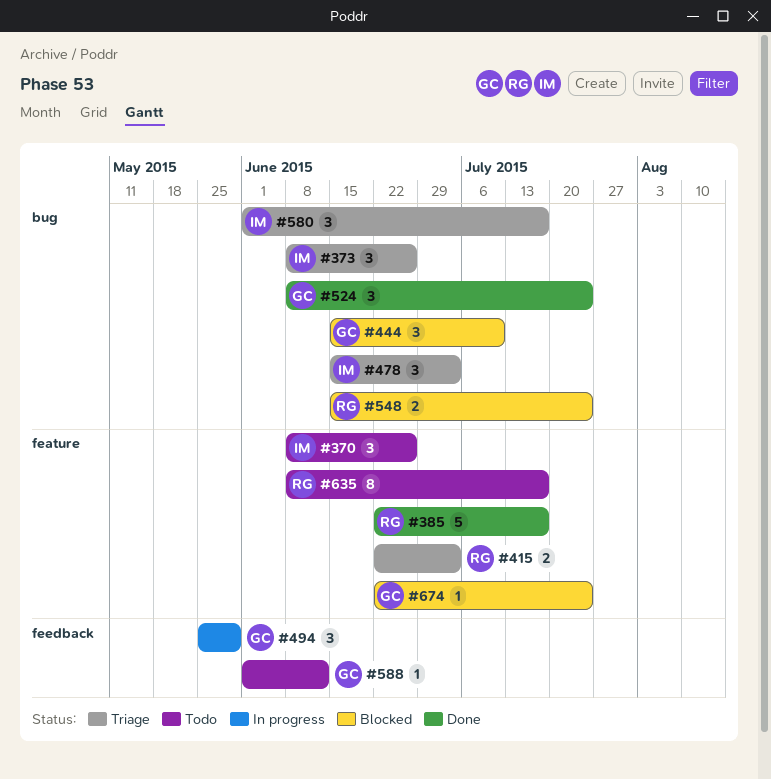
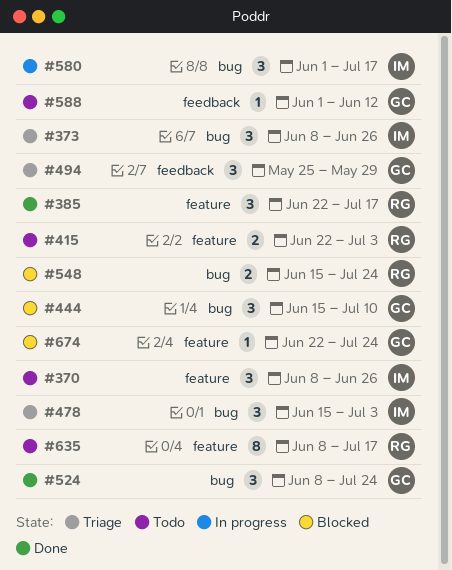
#385, estimate: 5 -> 3
#415, status: Triage -> Todo
#494, status: In progress -> Triage
#580, status: Triage -> In progress

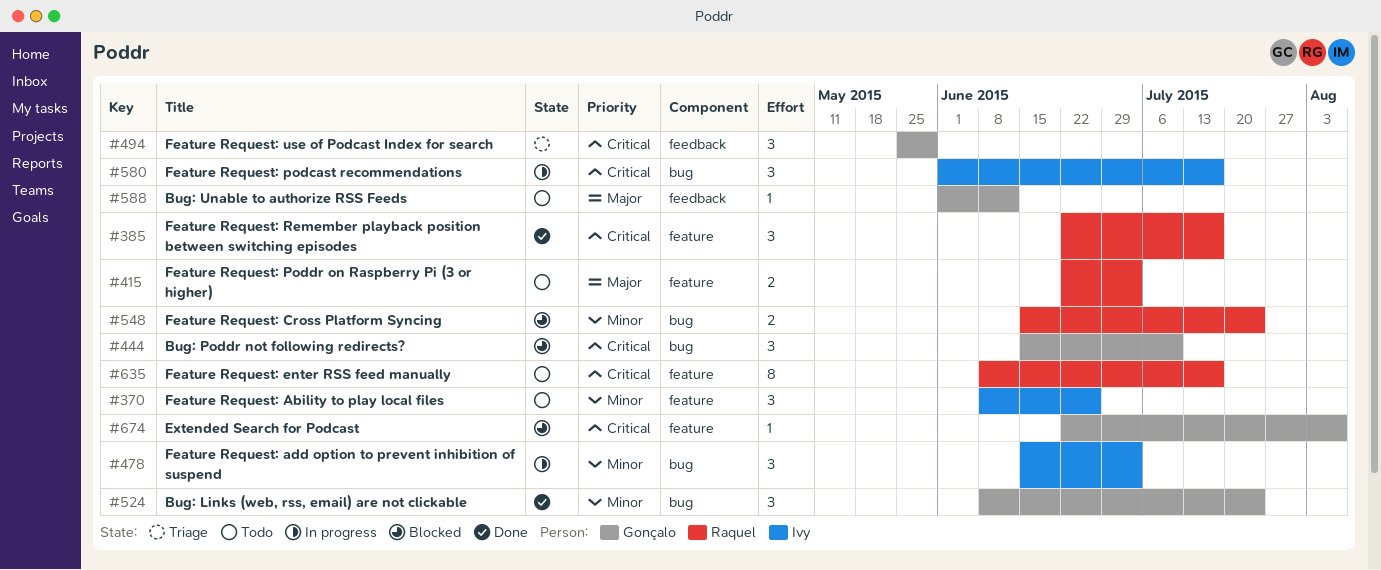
#373: present -> none
#478, status: Triage -> In progress
#674, due: Jul 24 -> Aug 7

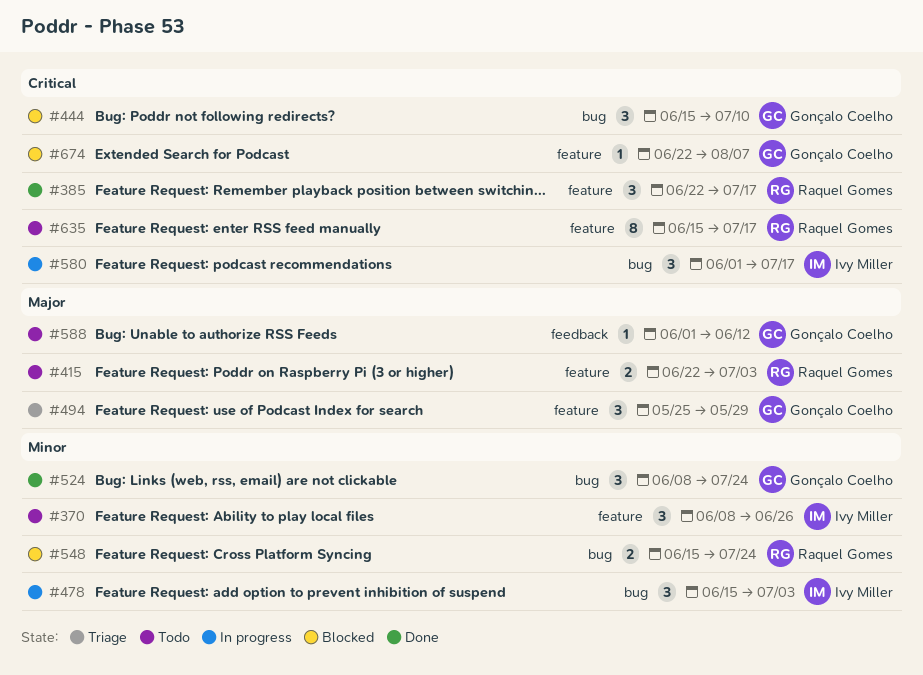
#494, priority: Critical -> Major
#494, label: feedback -> feature
#635, start: Jun 8 -> Jun 15

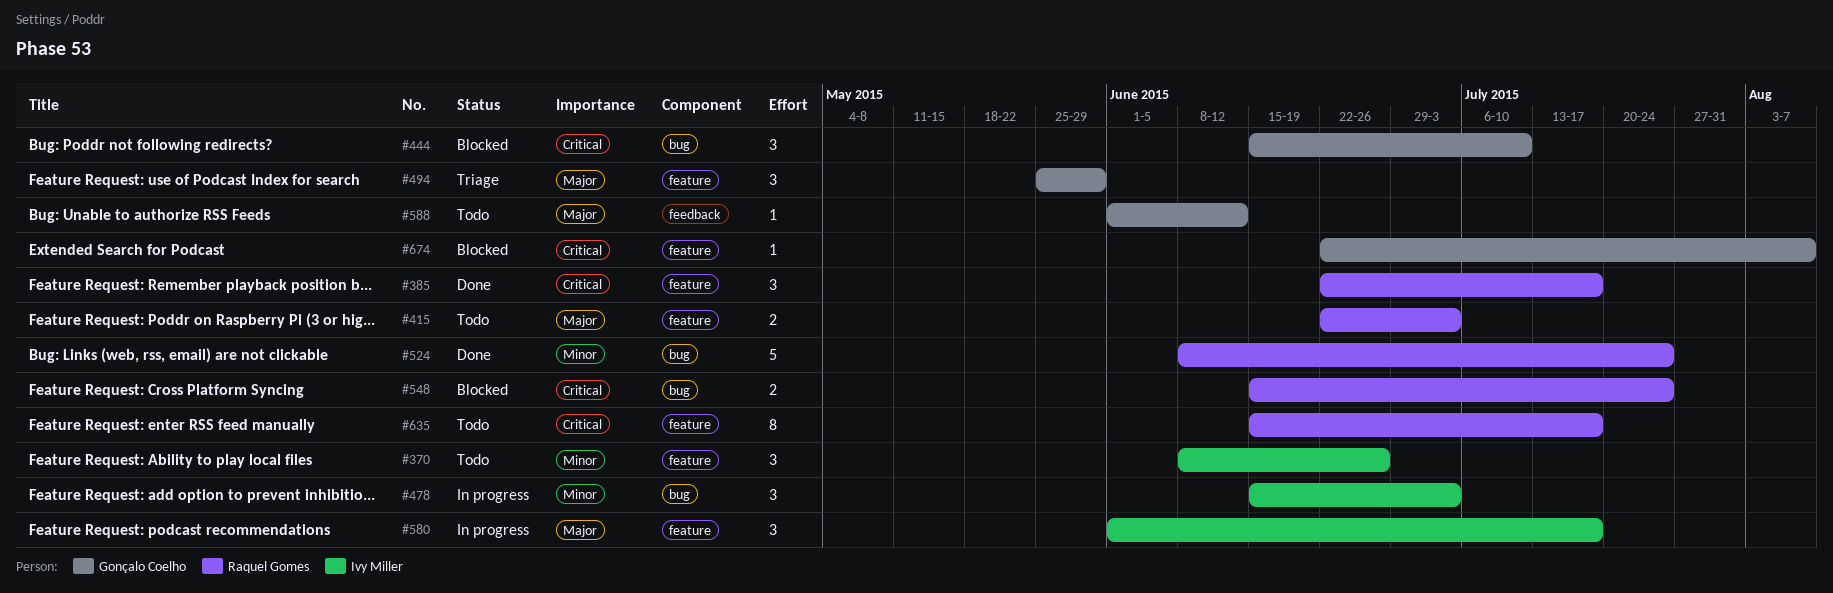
#524, owner: Gonçalo Coelho -> Raquel Gomes
#524, estimate: 3 -> 5
#548, priority: Minor -> Critical
#580, priority: Critical -> Major
#580, label: bug -> feature

